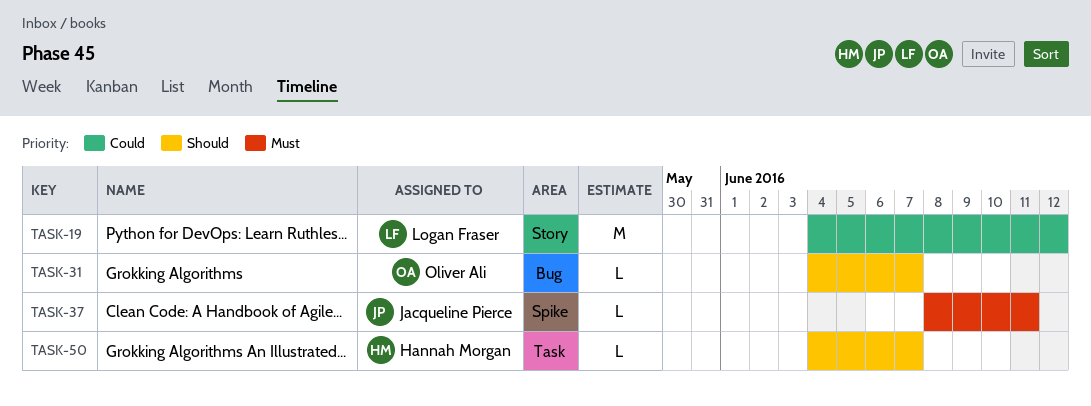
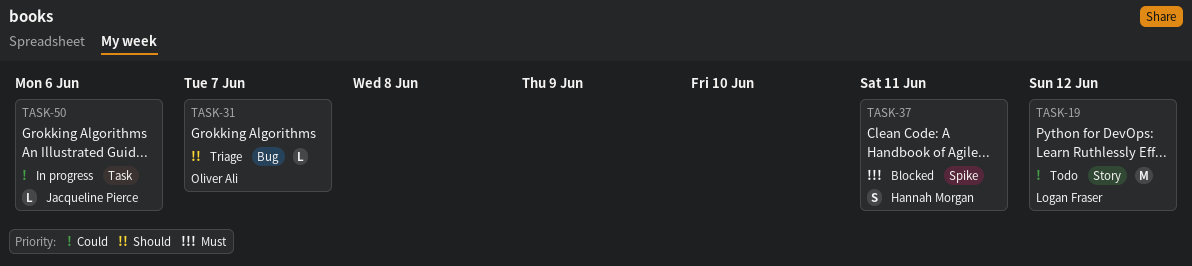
TASK-37, owner: Jacqueline Pierce -> Hannah Morgan
TASK-37, estimate: L -> S
TASK-50, owner: Hannah Morgan -> Jacqueline Pierce
TASK-50, priority: Should -> Could
TASK-50, due: Jun 7 -> Jun 6

